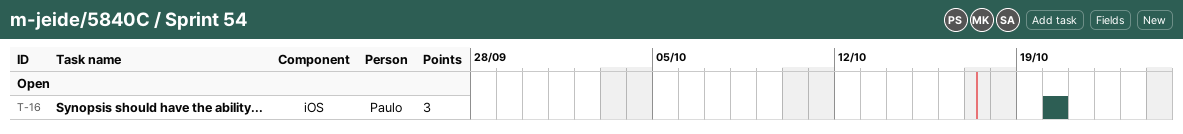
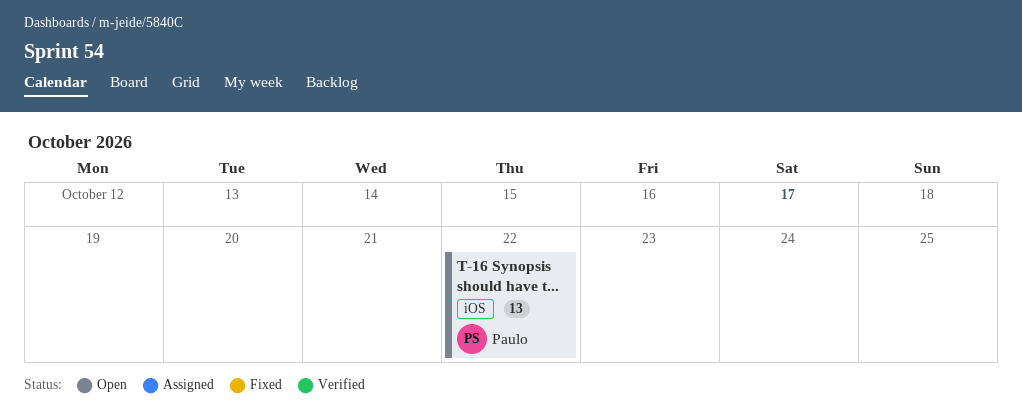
T-16, estimate: 3 -> 13
T-16, due: Oct 20 -> Oct 22

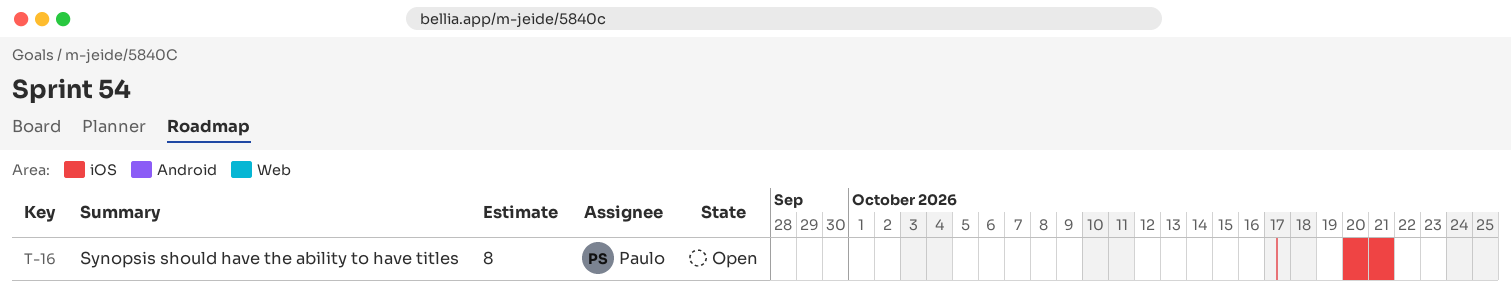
T-16, estimate: 13 -> 8
T-16, due: Oct 22 -> Oct 21

